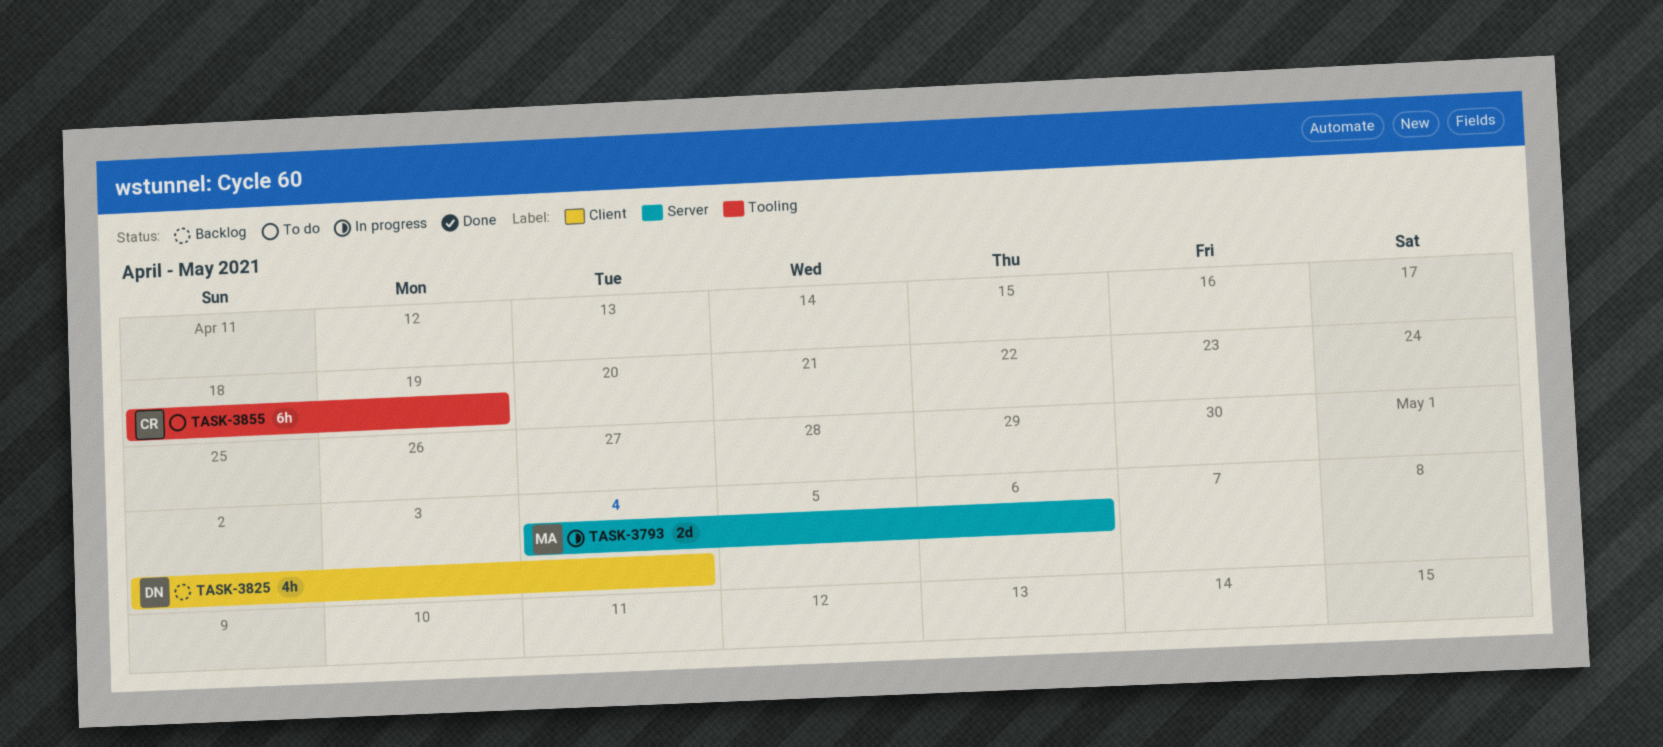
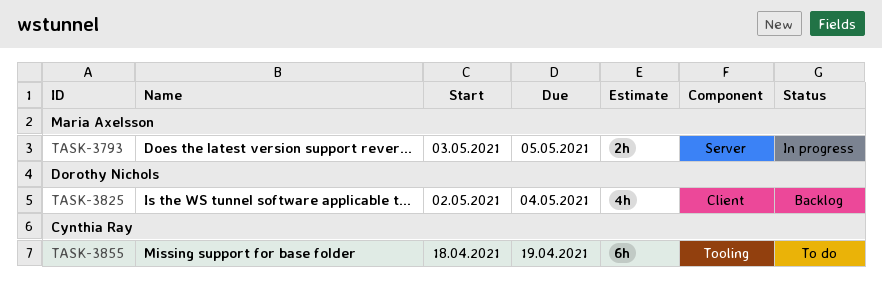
TASK-3793, estimate: 2d -> 2h
TASK-3793, start: May 4 -> May 3
TASK-3793, due: May 6 -> May 5

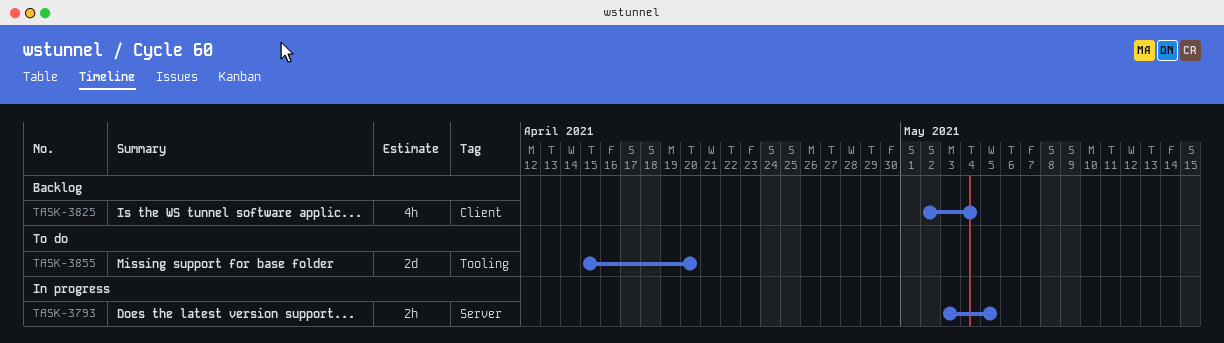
TASK-3855, estimate: 6h -> 2d
TASK-3855, start: Apr 18 -> Apr 15
TASK-3855, due: Apr 19 -> Apr 20

